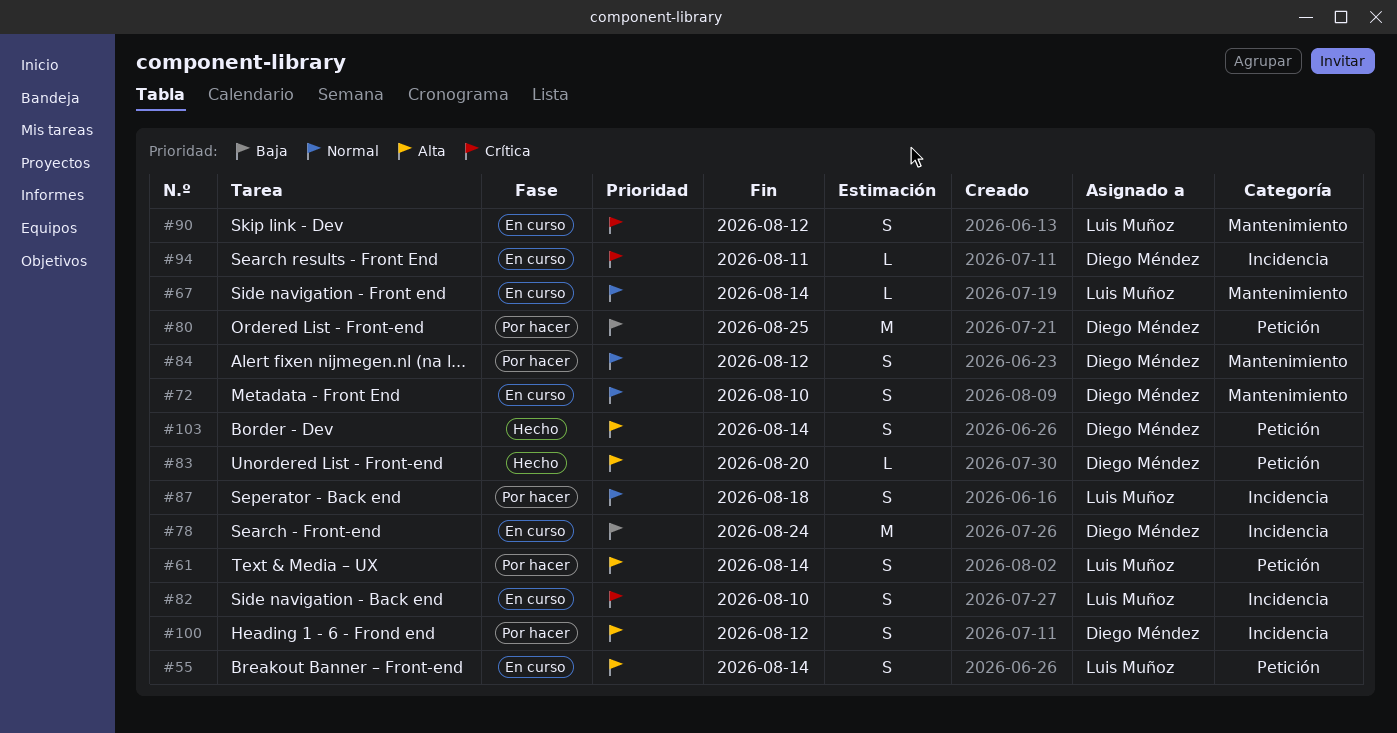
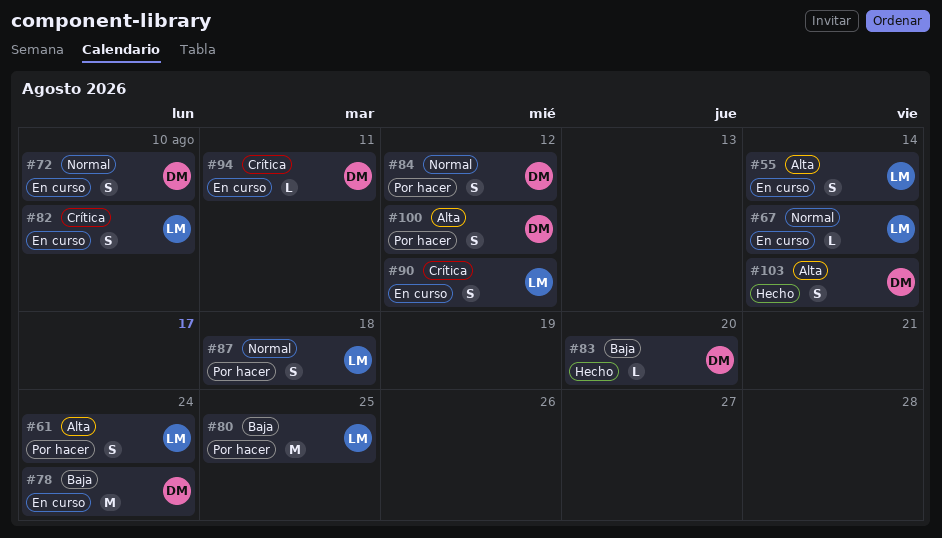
#61, due: Aug 14 -> Aug 24
#80, owner: Diego Méndez -> Luis Muñoz
#83, priority: Alta -> Baja

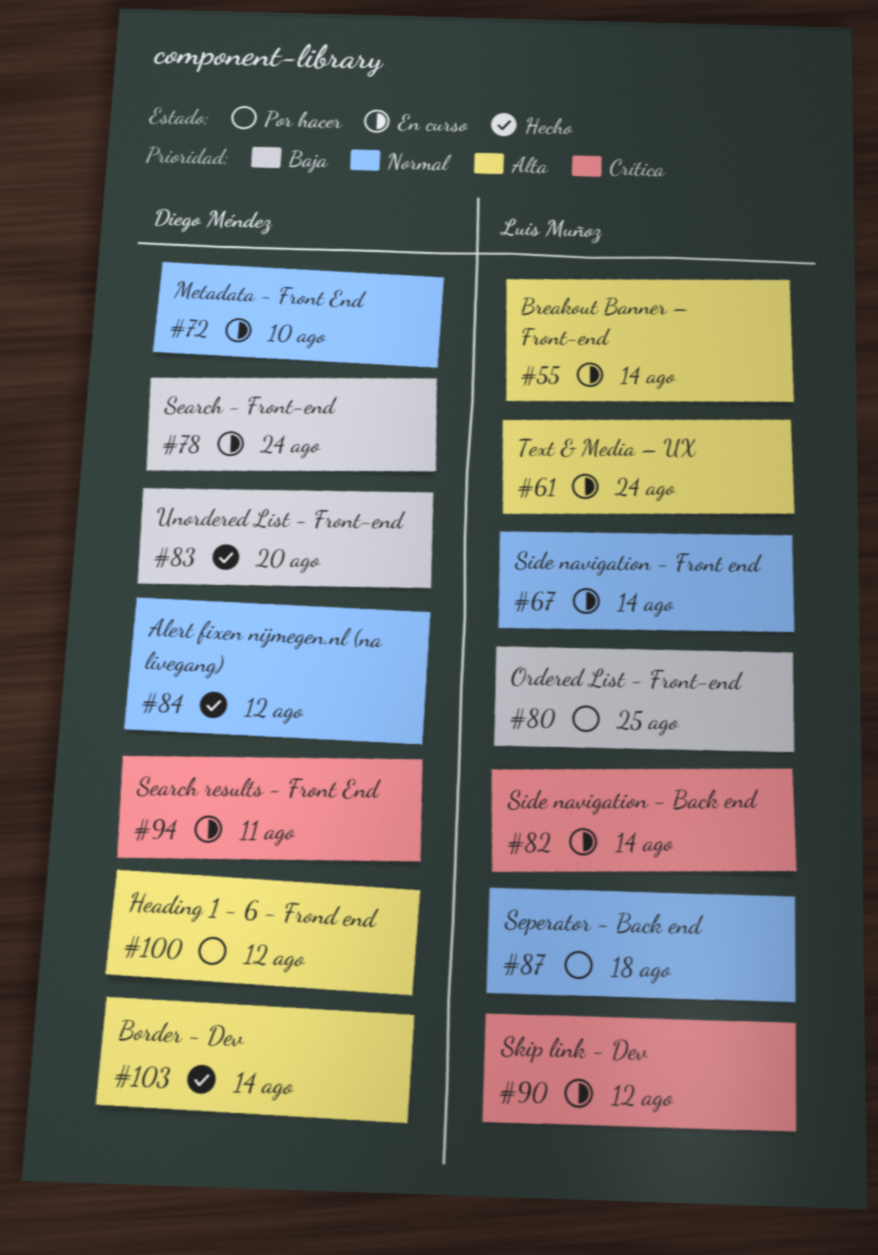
#61, status: Por hacer -> En curso
#82, due: Aug 10 -> Aug 14
#84, status: Por hacer -> Hecho

